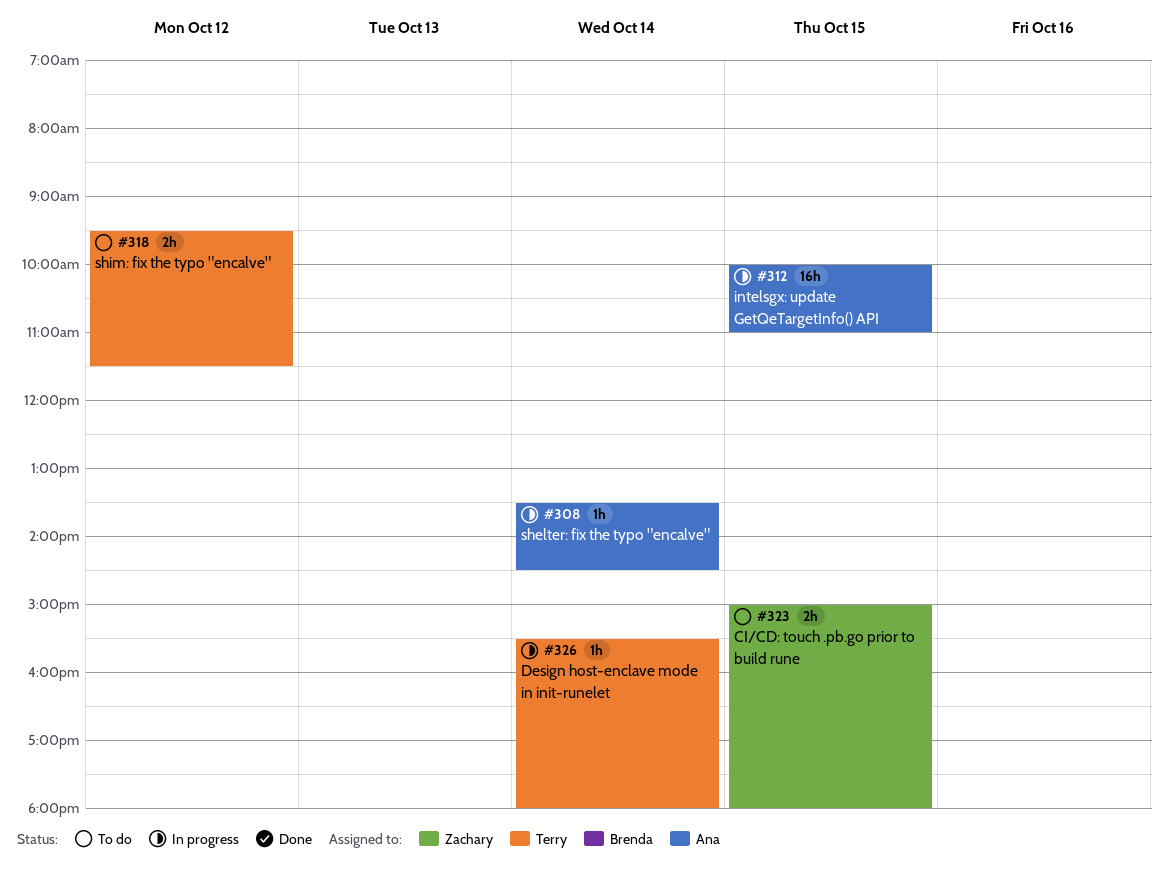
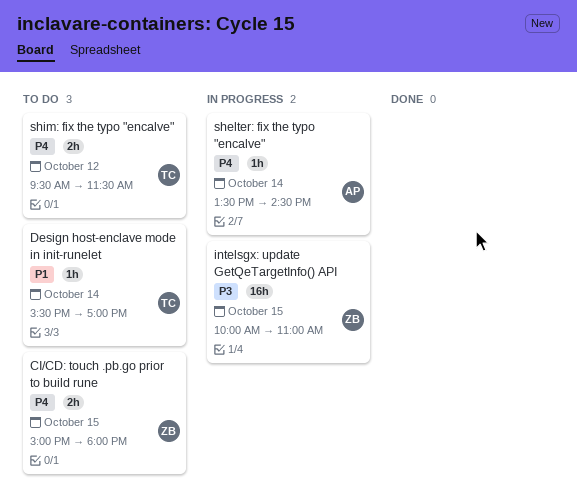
Design host-enclave mode in init-runelet, status: In progress -> To do
Design host-enclave mode in init-runelet, ends: 18:00 -> 17:00
intelsgx: update GetQeTargetInfo() API, owner: Ana -> Zachary

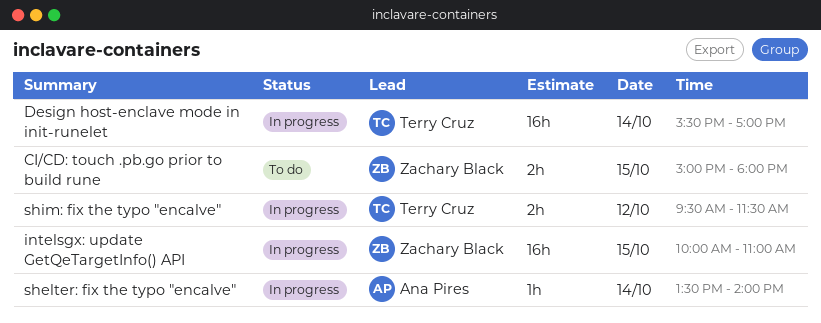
Design host-enclave mode in init-runelet, status: To do -> In progress
Design host-enclave mode in init-runelet, estimate: 1h -> 16h
shelter: fix the typo "encalve", ends: 14:30 -> 14:00
shim: fix the typo "encalve", status: To do -> In progress

